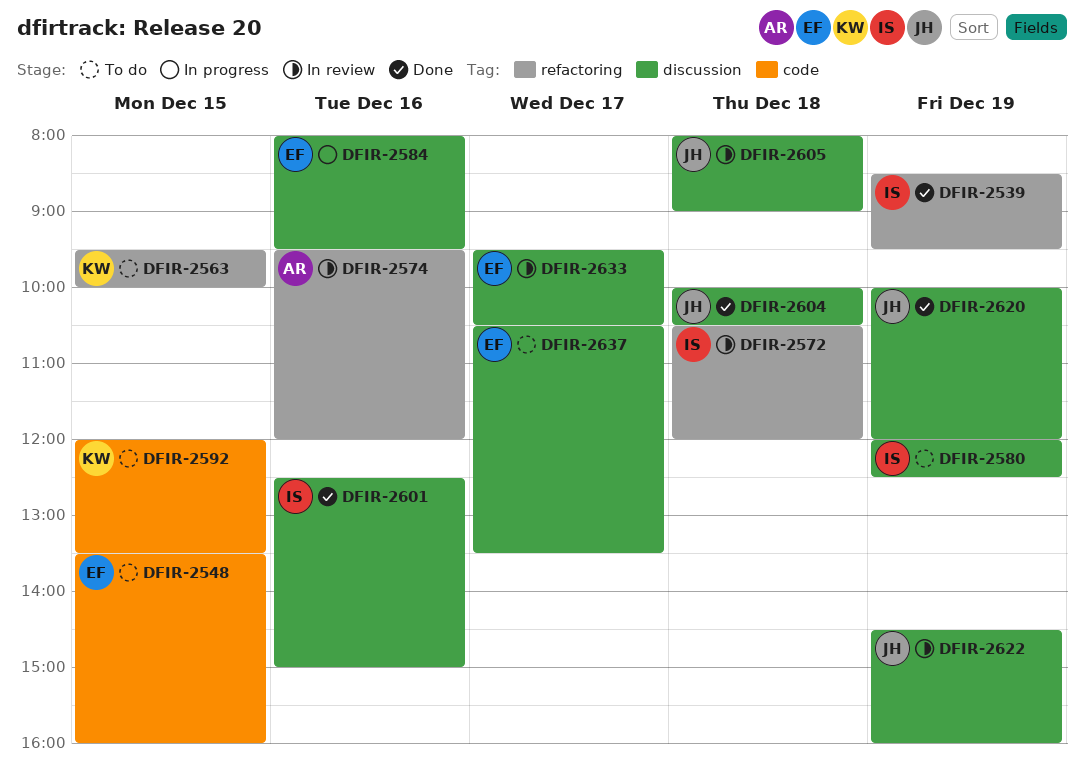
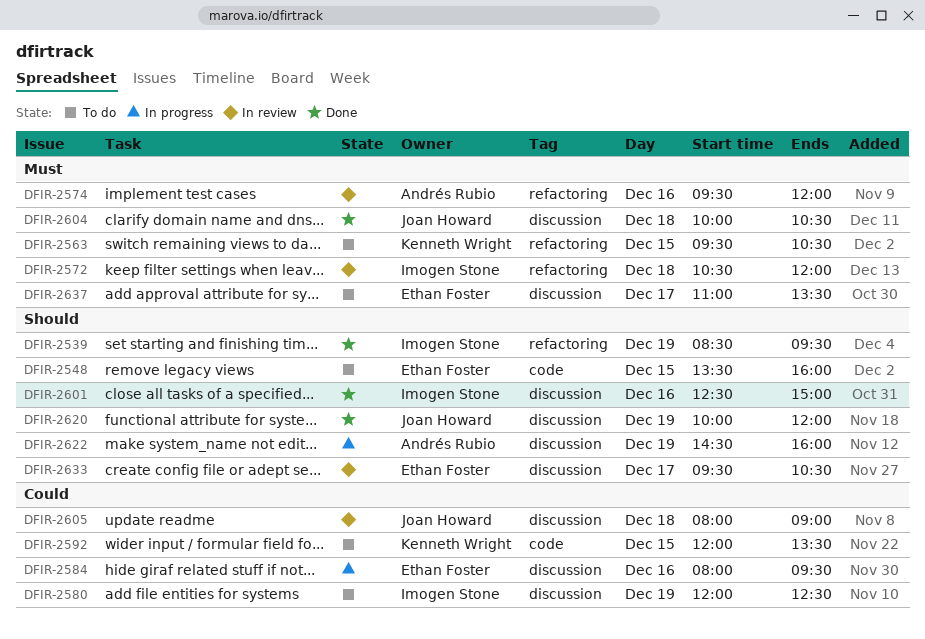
DFIR-2563, ends: 10:00 -> 10:30
DFIR-2622, status: In review -> In progress
DFIR-2622, owner: Joan Howard -> Andrés Rubio
DFIR-2637, begins: 10:30 -> 11:00

